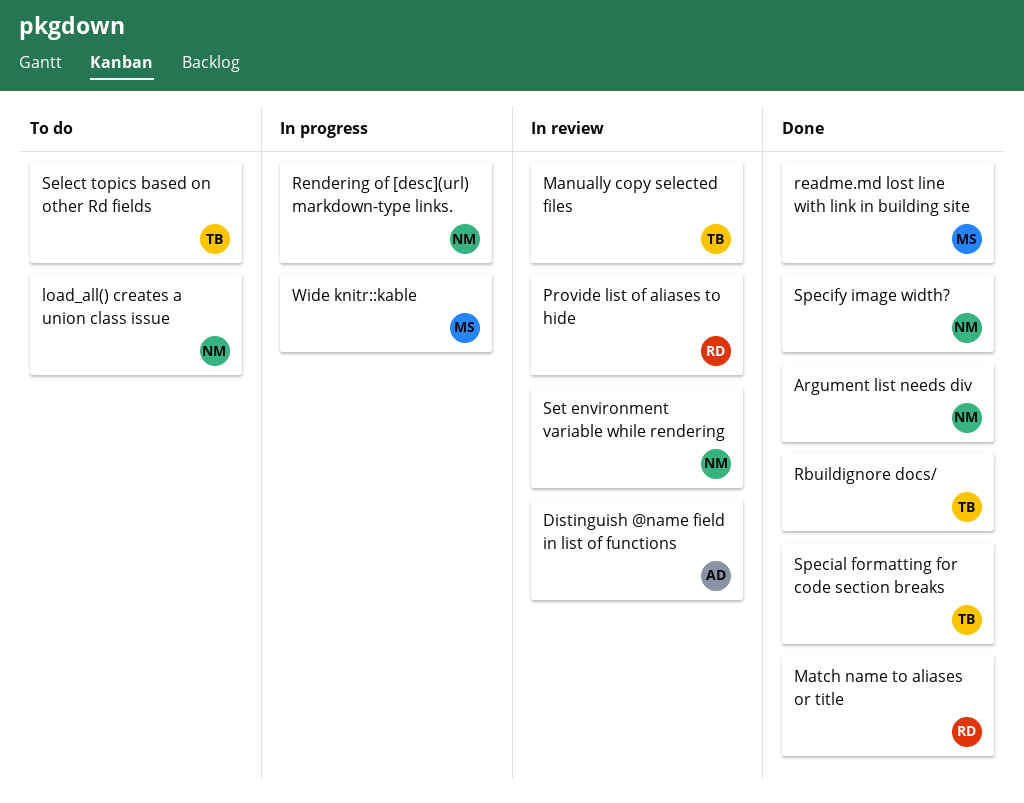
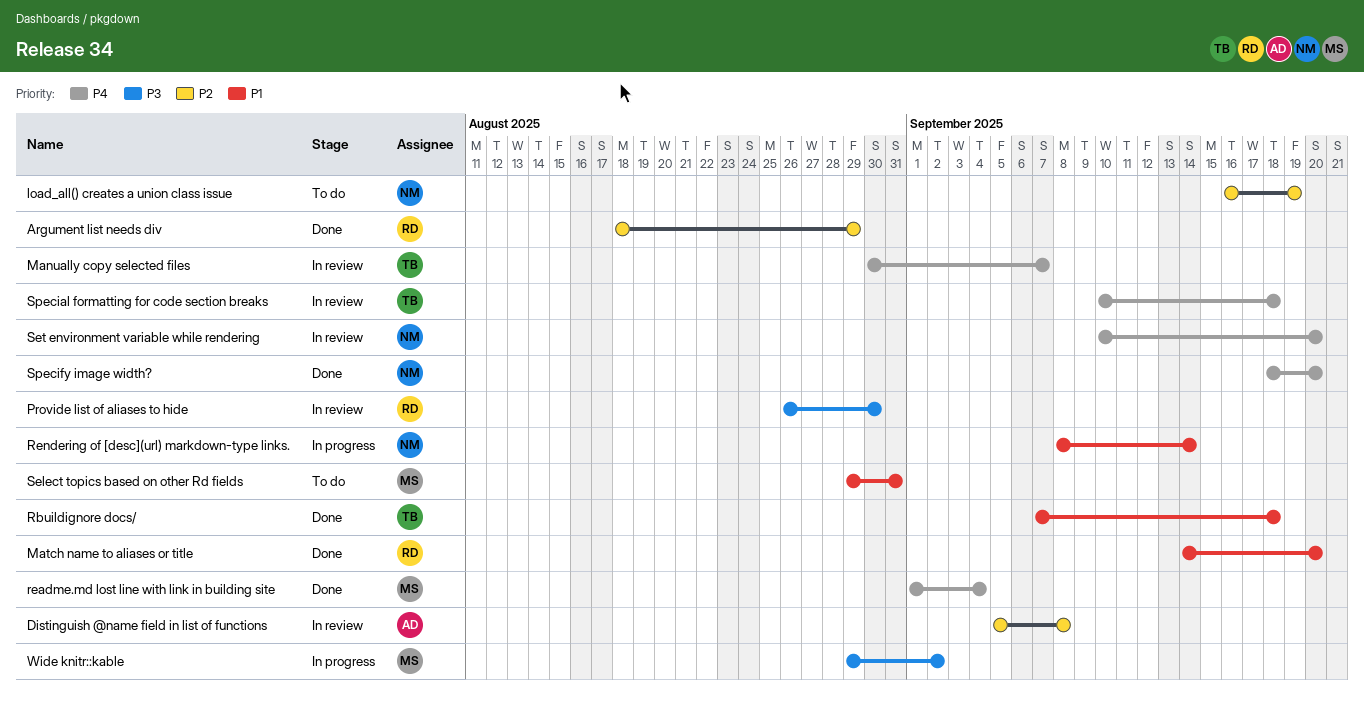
Argument list needs div, owner: NM -> RD
Select topics based on other Rd fields, owner: TB -> MS
Special formatting for code section breaks, status: Done -> In review

